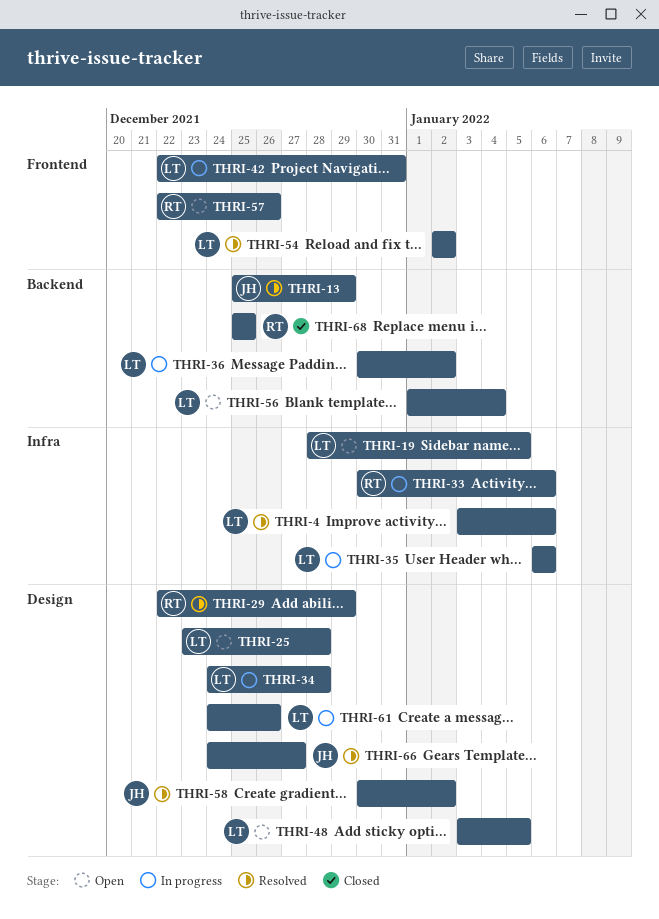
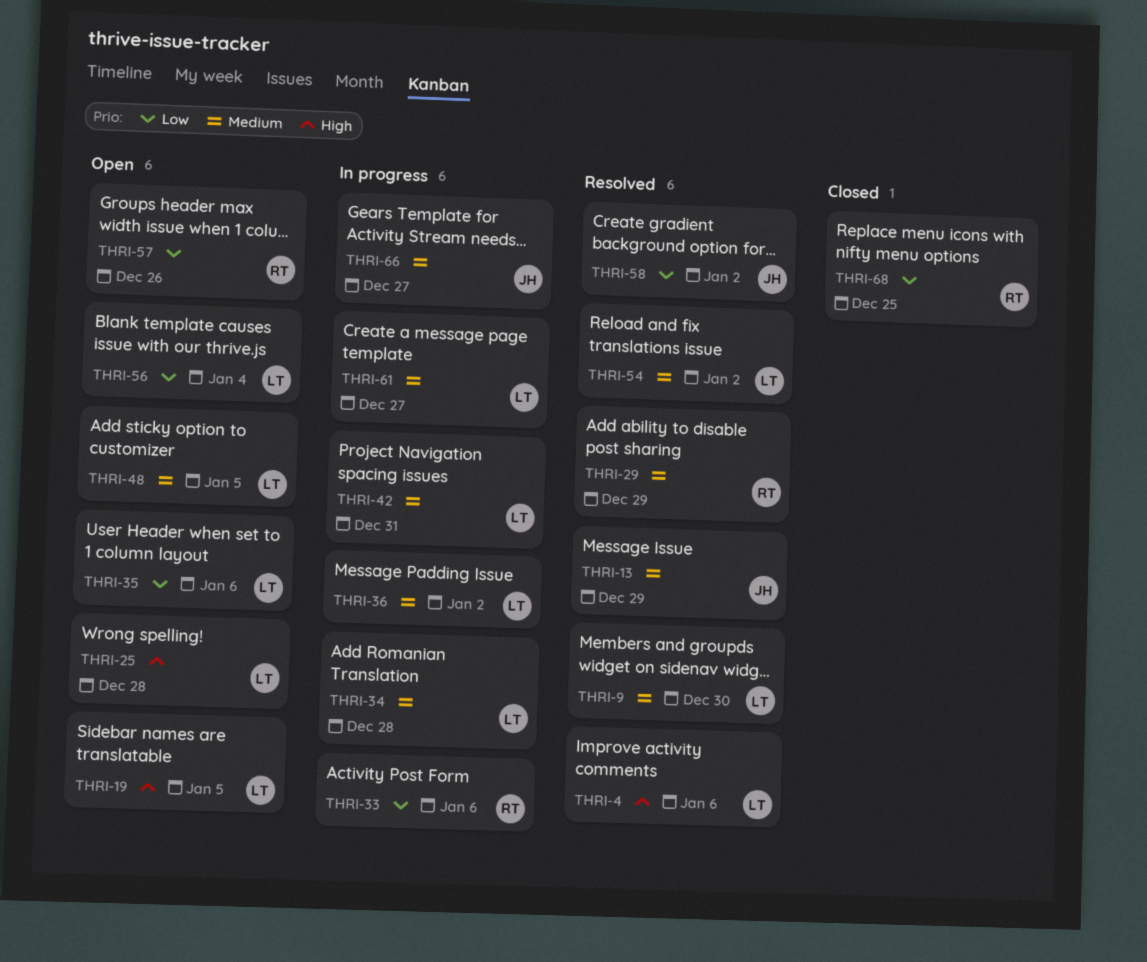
THRI-9: none -> present
THRI-35, status: In progress -> Open
THRI-61, due: Dec 26 -> Dec 27
THRI-66, status: Resolved -> In progress

